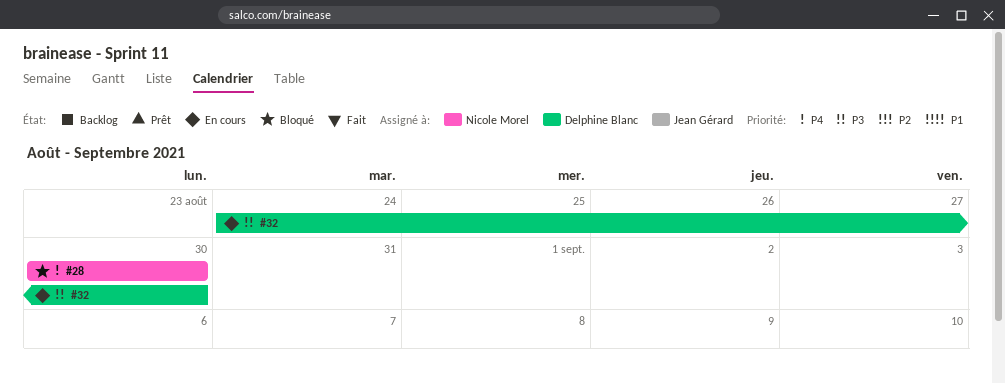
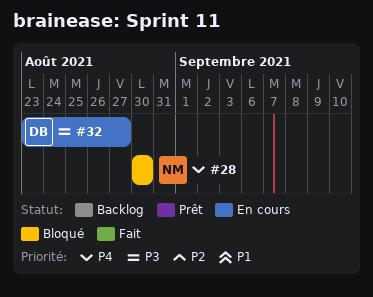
#32, start: Aug 24 -> Aug 23
#32, due: Aug 30 -> Aug 27

